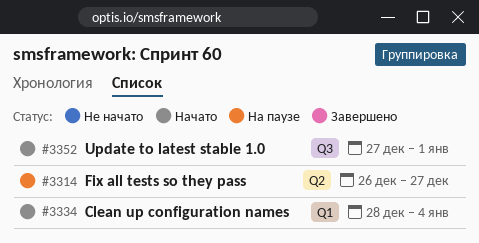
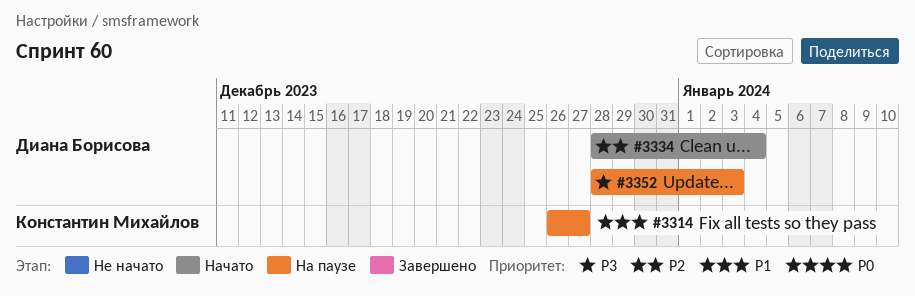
#3352, status: Начато -> На паузе
#3352, start: Dec 27 -> Dec 28
#3352, due: Jan 1 -> Jan 3

